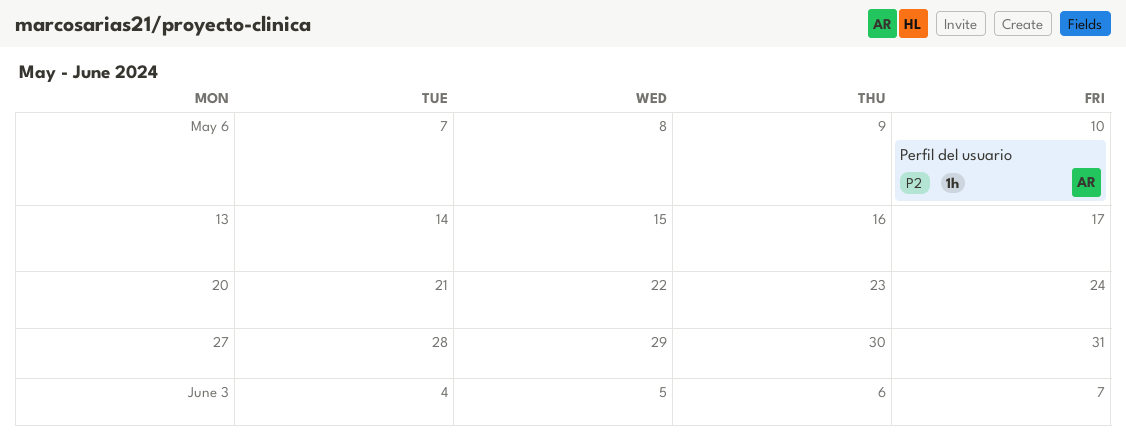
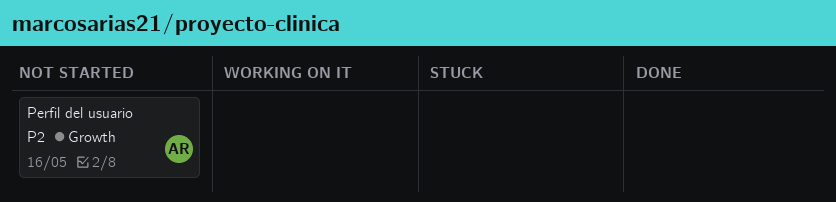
Perfil del usuario, due: May 10 -> May 16

